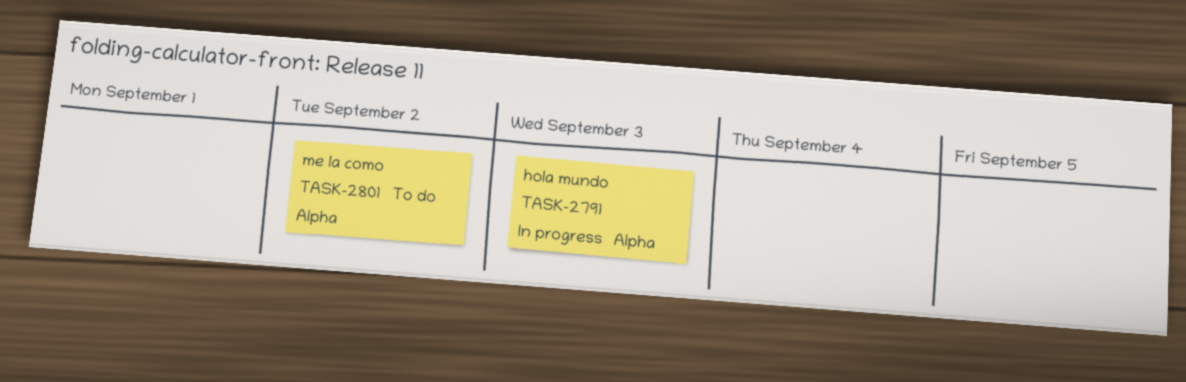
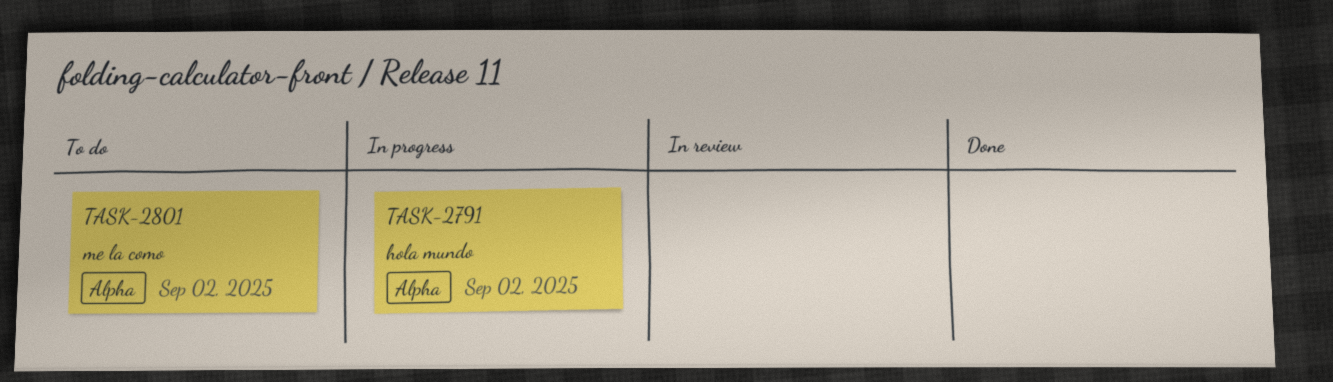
TASK-2791, due: Sep 3 -> Sep 2

